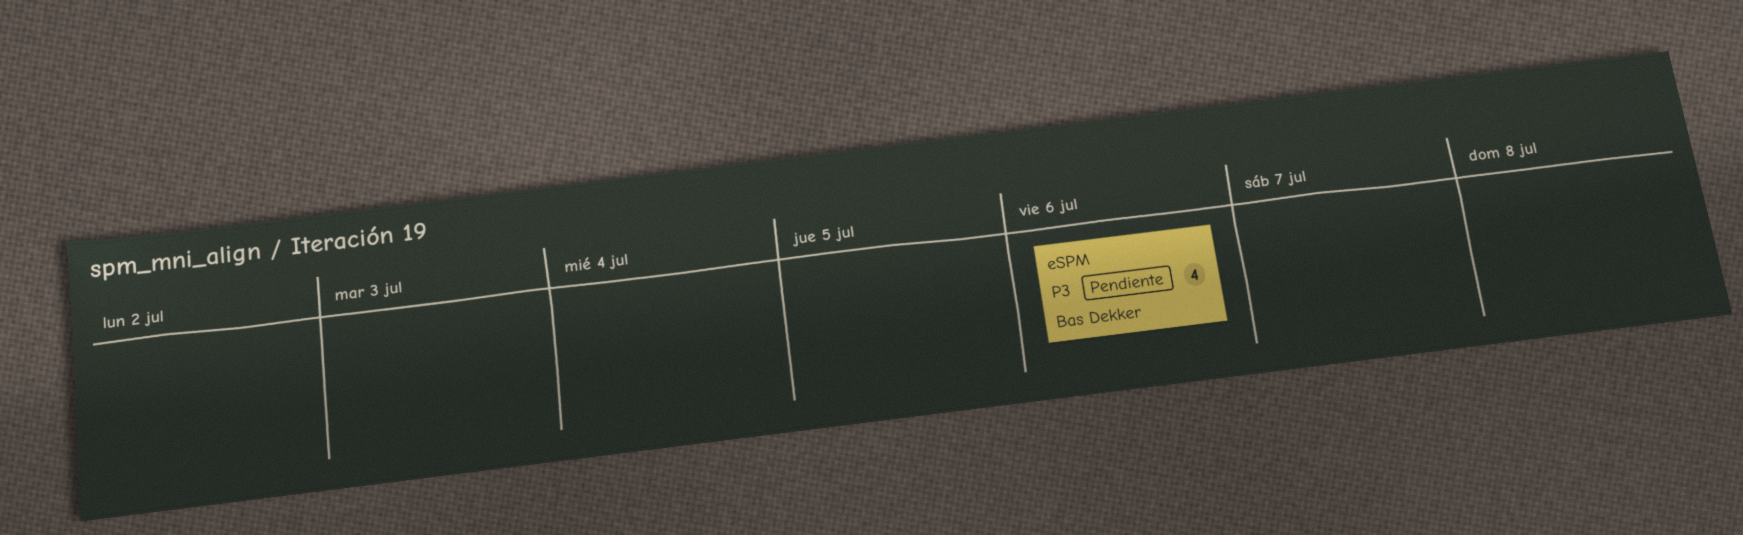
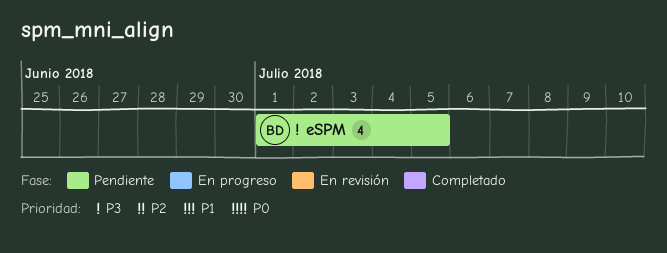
eSPM, due: Jul 6 -> Jul 5

